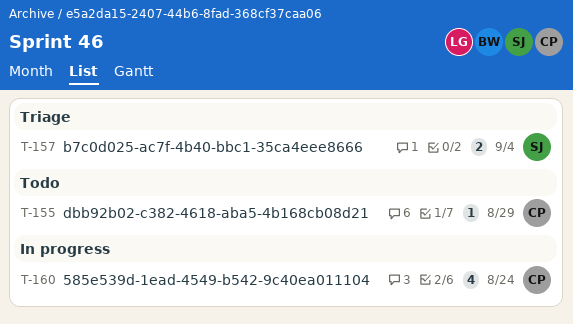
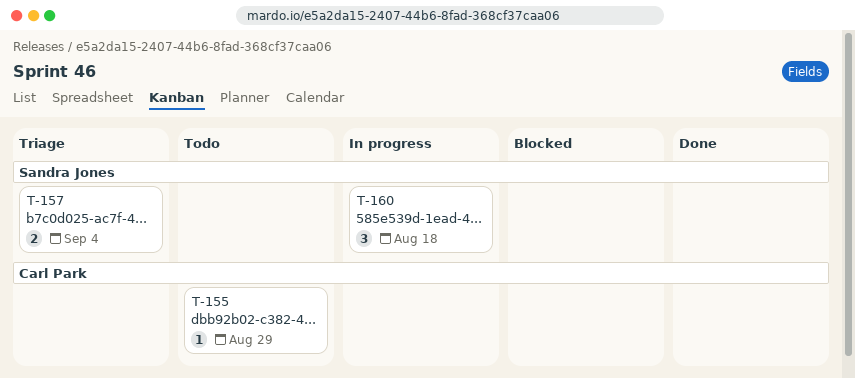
T-160, owner: Carl Park -> Sandra Jones
T-160, estimate: 4 -> 3
T-160, due: Aug 24 -> Aug 18

